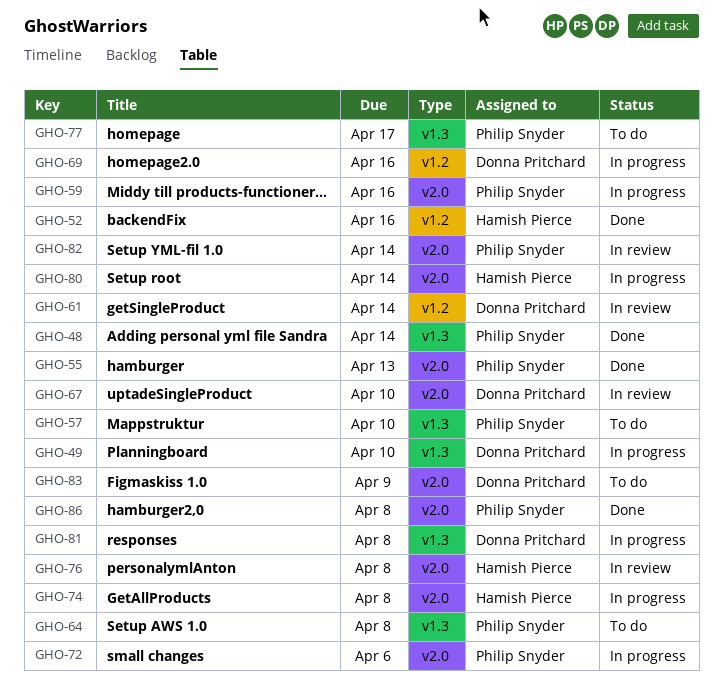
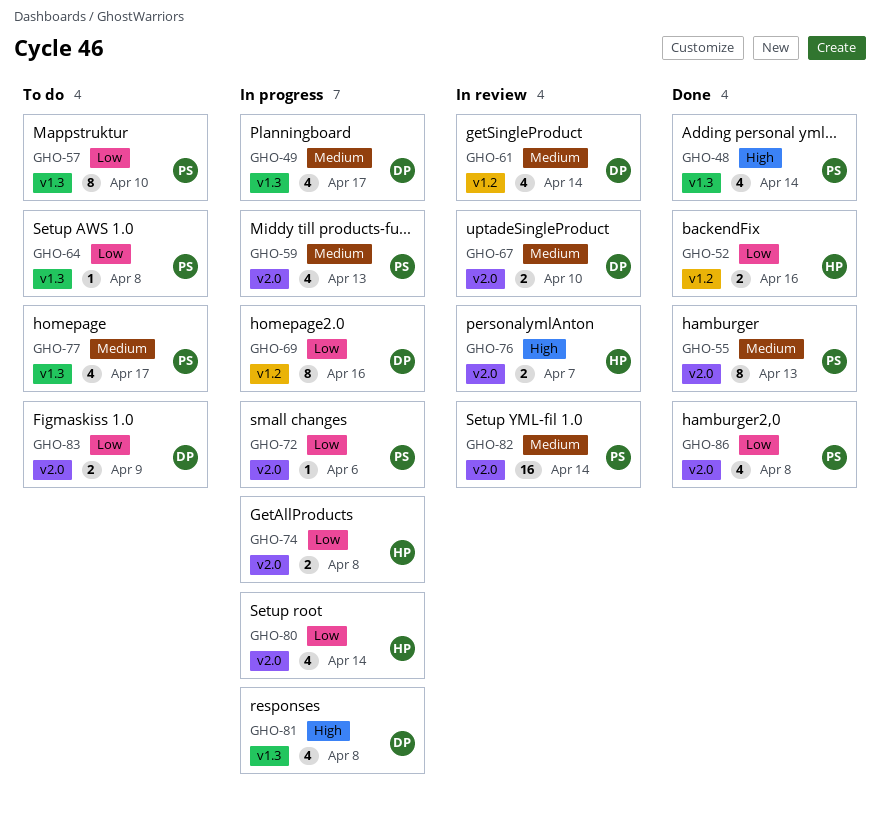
GHO-49, due: Apr 10 -> Apr 17
GHO-59, due: Apr 16 -> Apr 13
GHO-76, due: Apr 8 -> Apr 7

